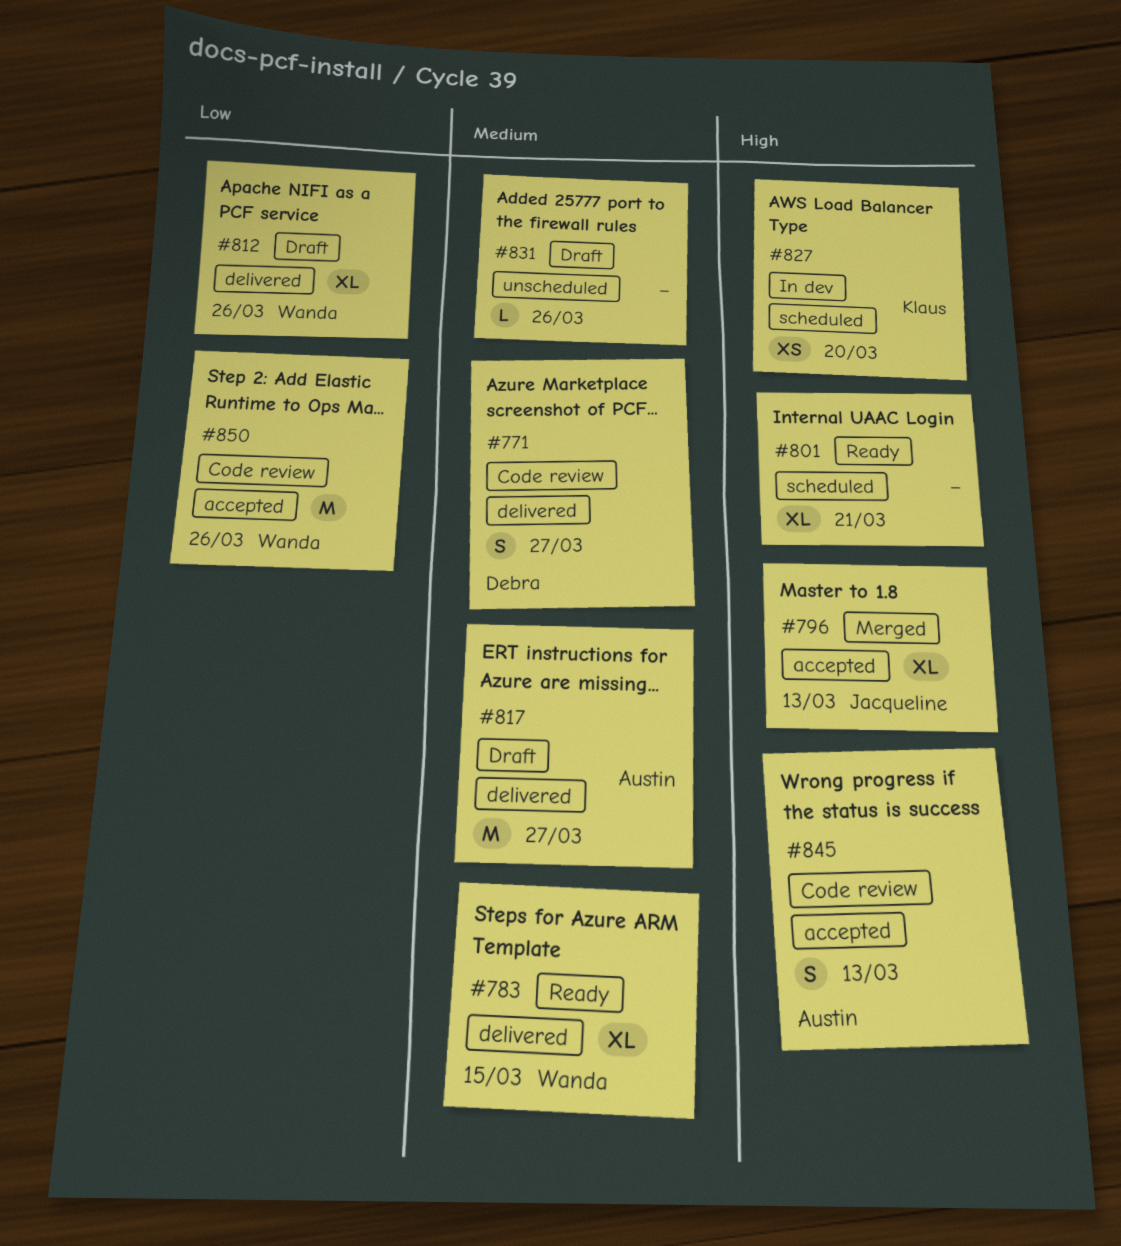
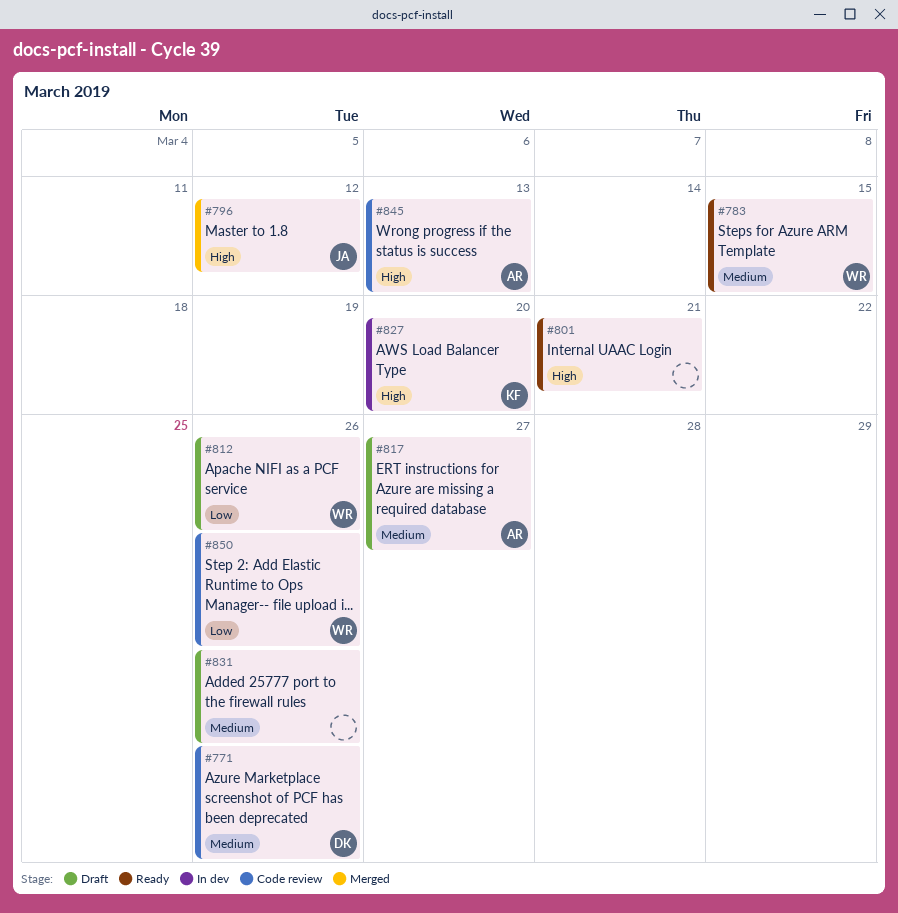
#771, due: Mar 27 -> Mar 26
#796, due: Mar 13 -> Mar 12

